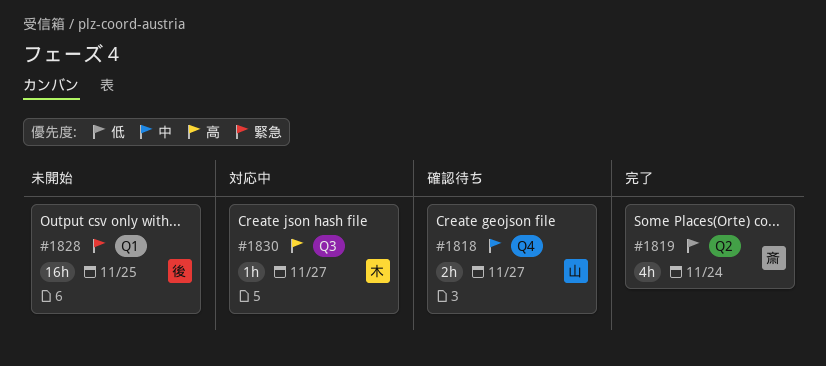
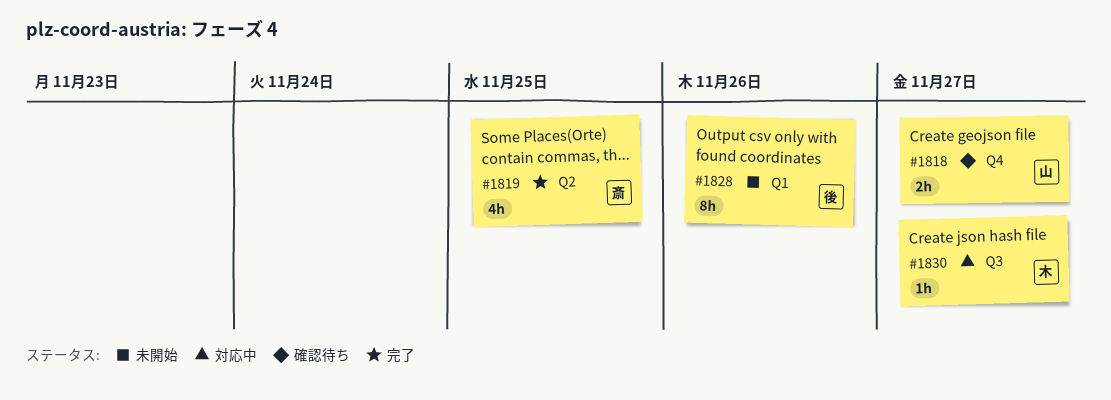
#1819, due: Nov 24 -> Nov 25
#1828, estimate: 16h -> 8h
#1828, due: Nov 25 -> Nov 26

